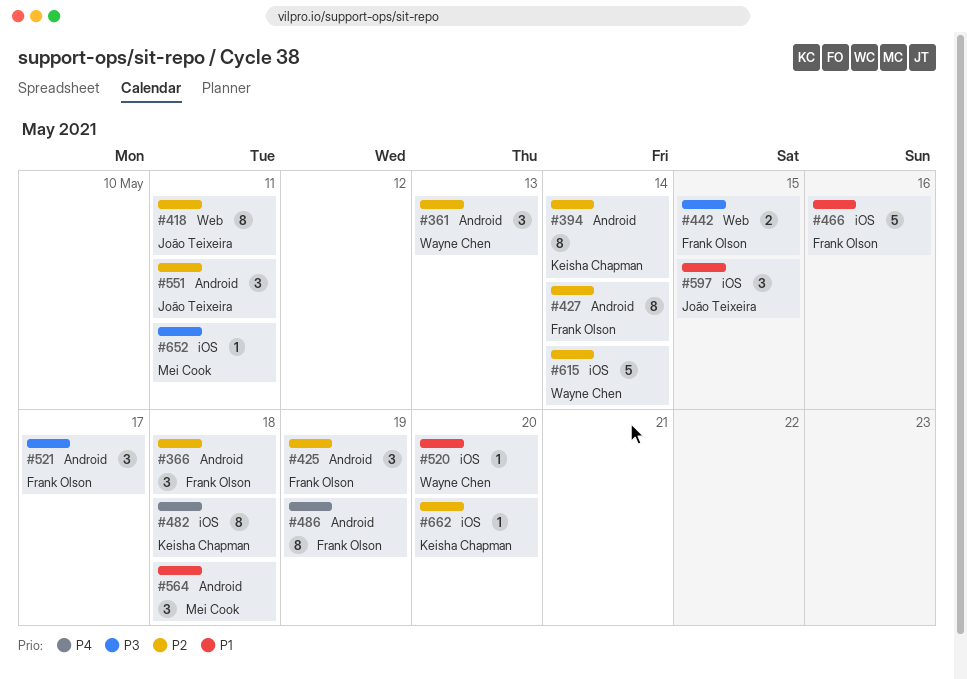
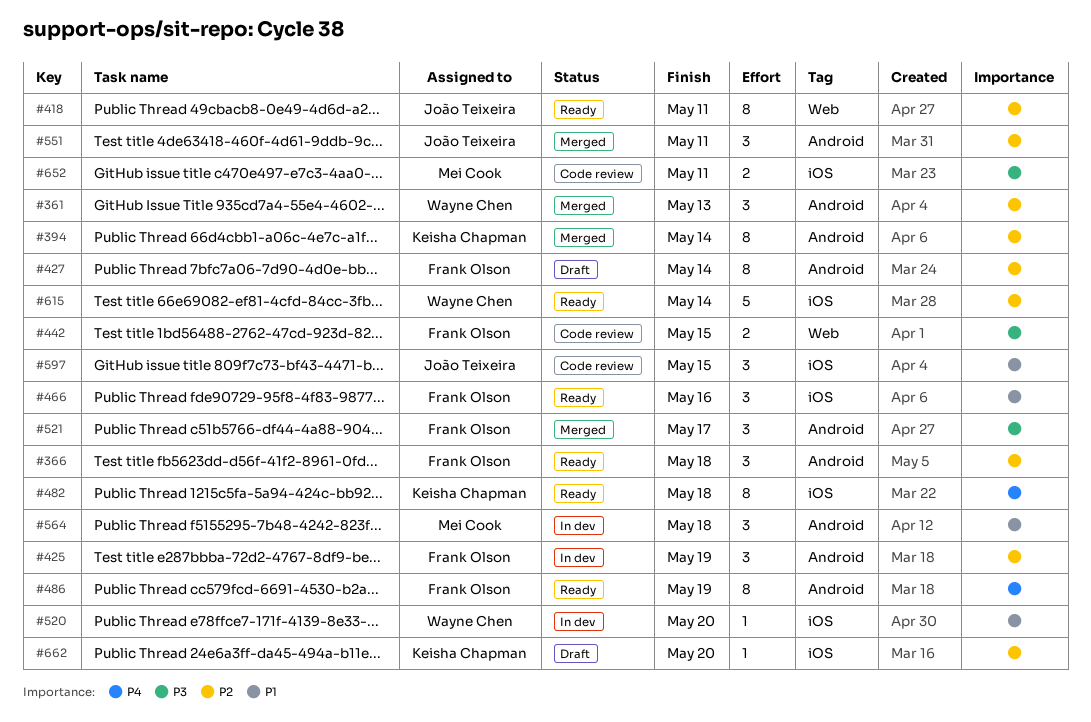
#466, estimate: 5 -> 3
#652, estimate: 1 -> 2

